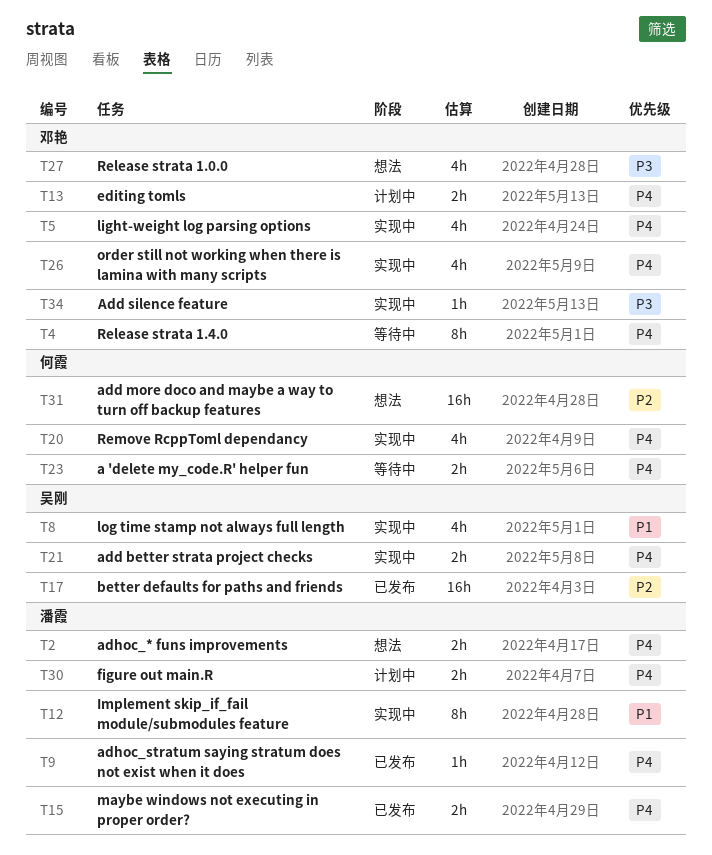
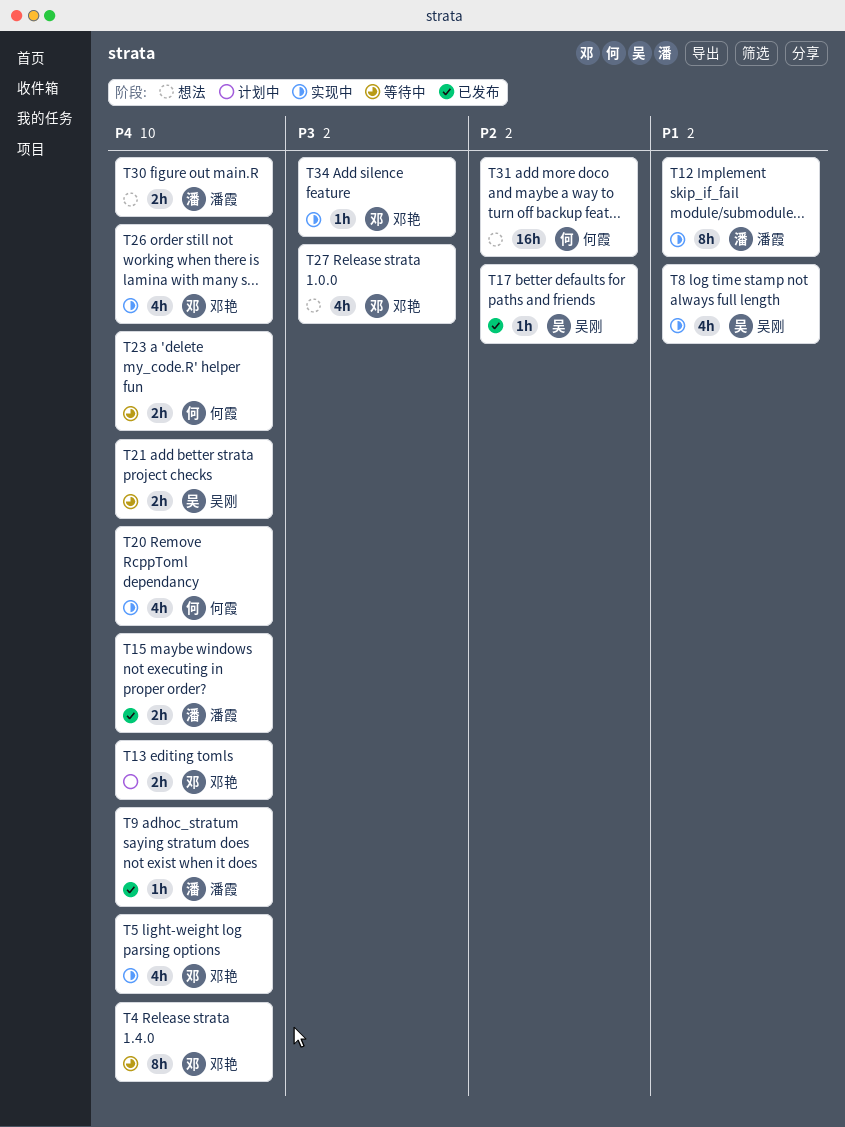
T2: present -> none
T17, estimate: 16h -> 1h
T21, status: 实现中 -> 等待中
T30, status: 计划中 -> 想法

